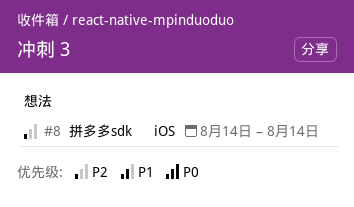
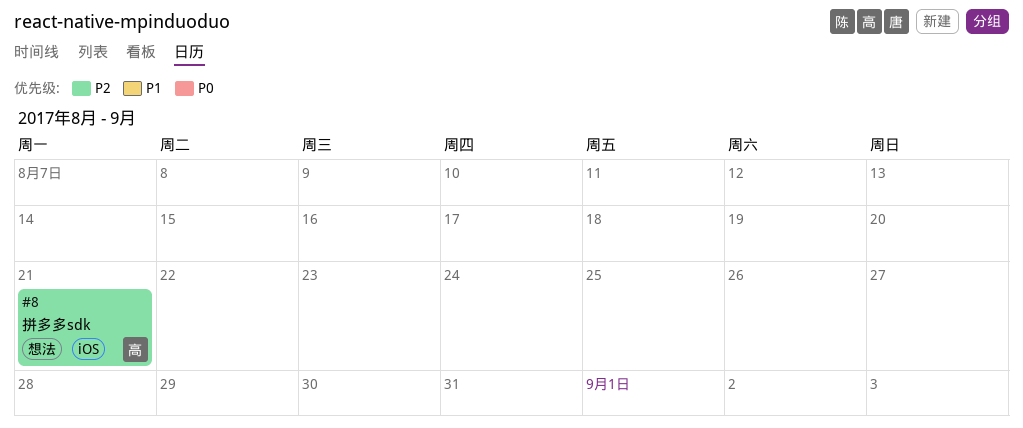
#8, due: Aug 14 -> Aug 21

